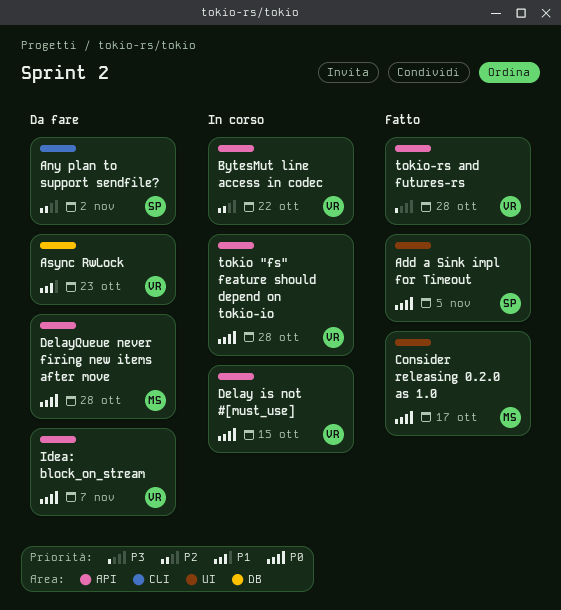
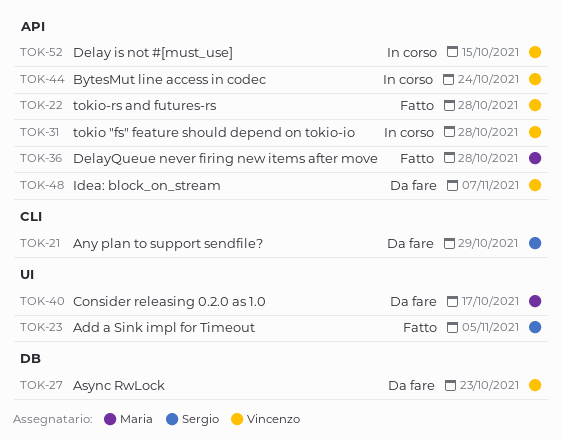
Any plan to support sendfile?, due: Nov 2 -> Oct 29
BytesMut line access in codec, due: Oct 22 -> Oct 24
Consider releasing 0.2.0 as 1.0, status: Fatto -> Da fare
DelayQueue never firing new items after move, status: Da fare -> Fatto

